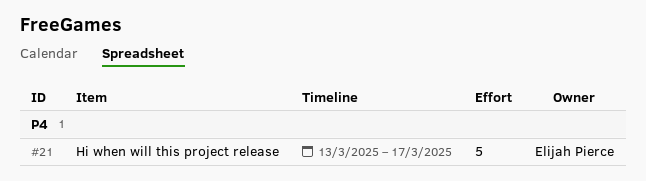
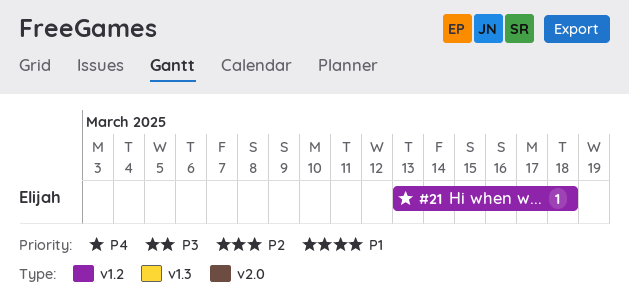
#21, estimate: 5 -> 1
#21, due: Mar 17 -> Mar 18

